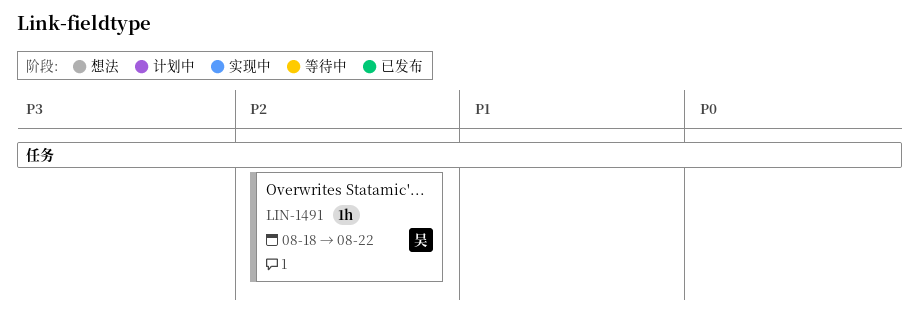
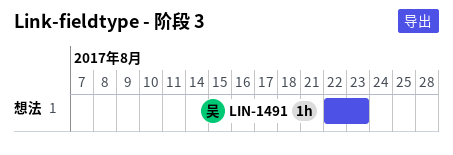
LIN-1491, start: Aug 18 -> Aug 22
LIN-1491, due: Aug 22 -> Aug 23

